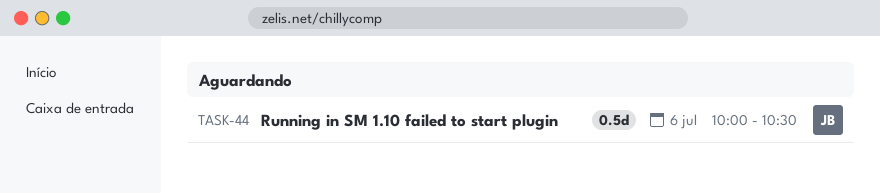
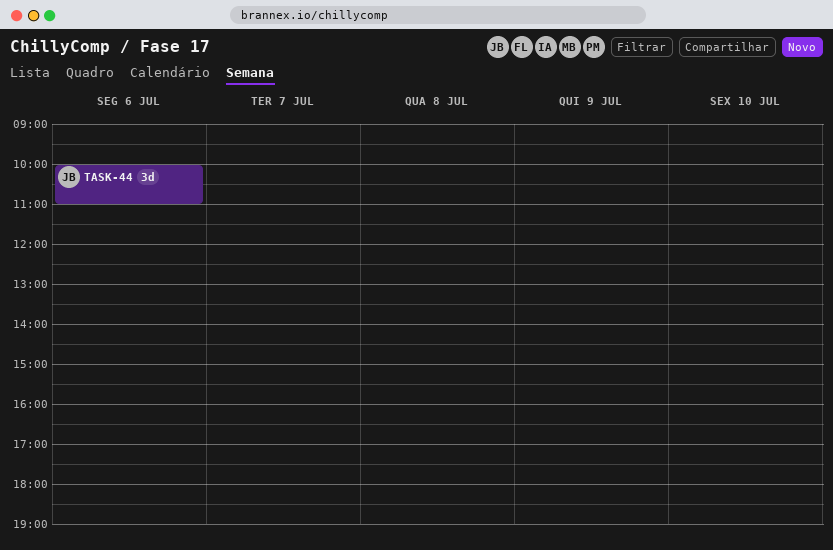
TASK-44, estimate: 0.5d -> 3d
TASK-44, ends: 10:30 -> 11:00

